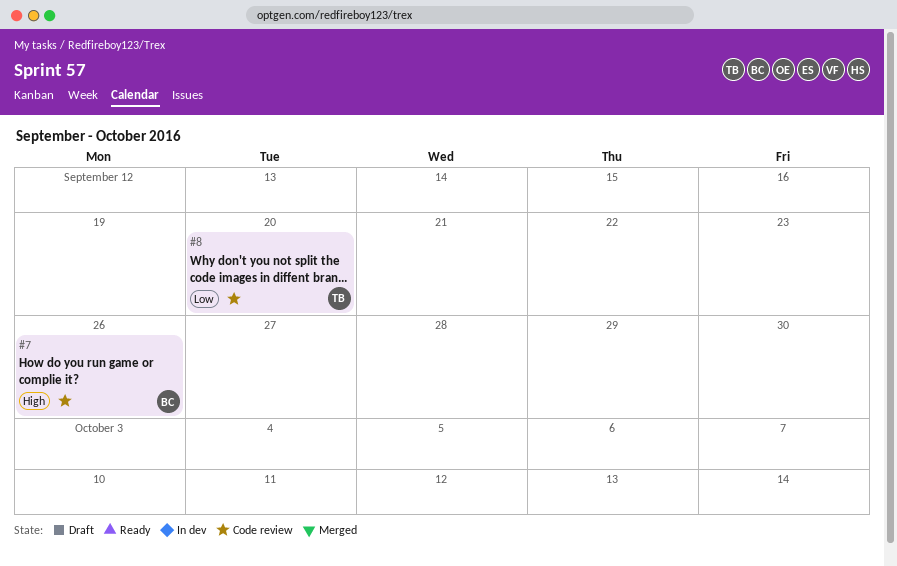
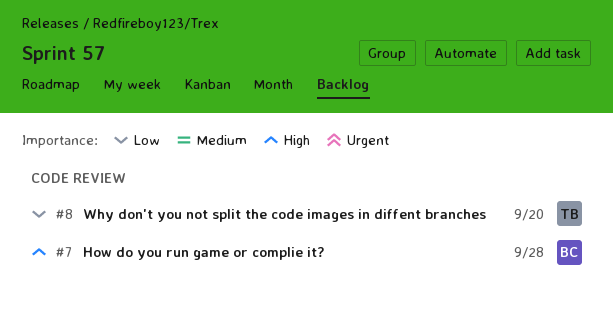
#7, due: Sep 26 -> Sep 28

